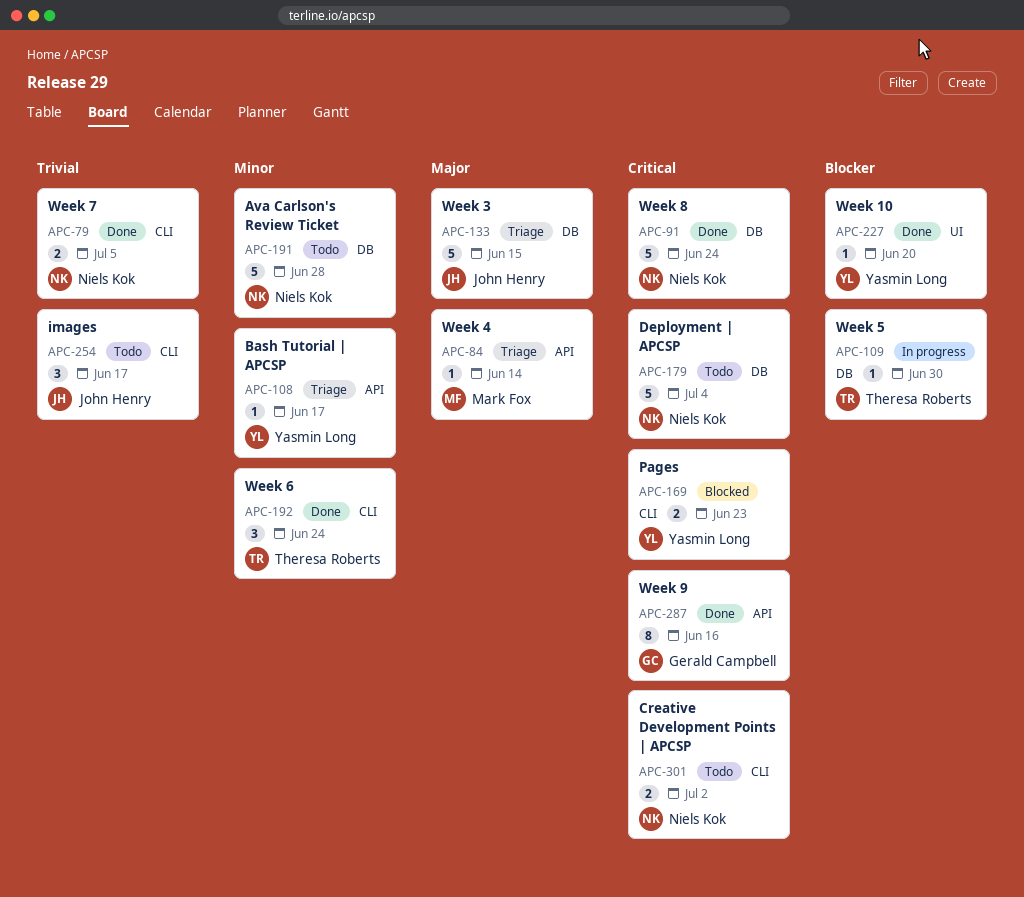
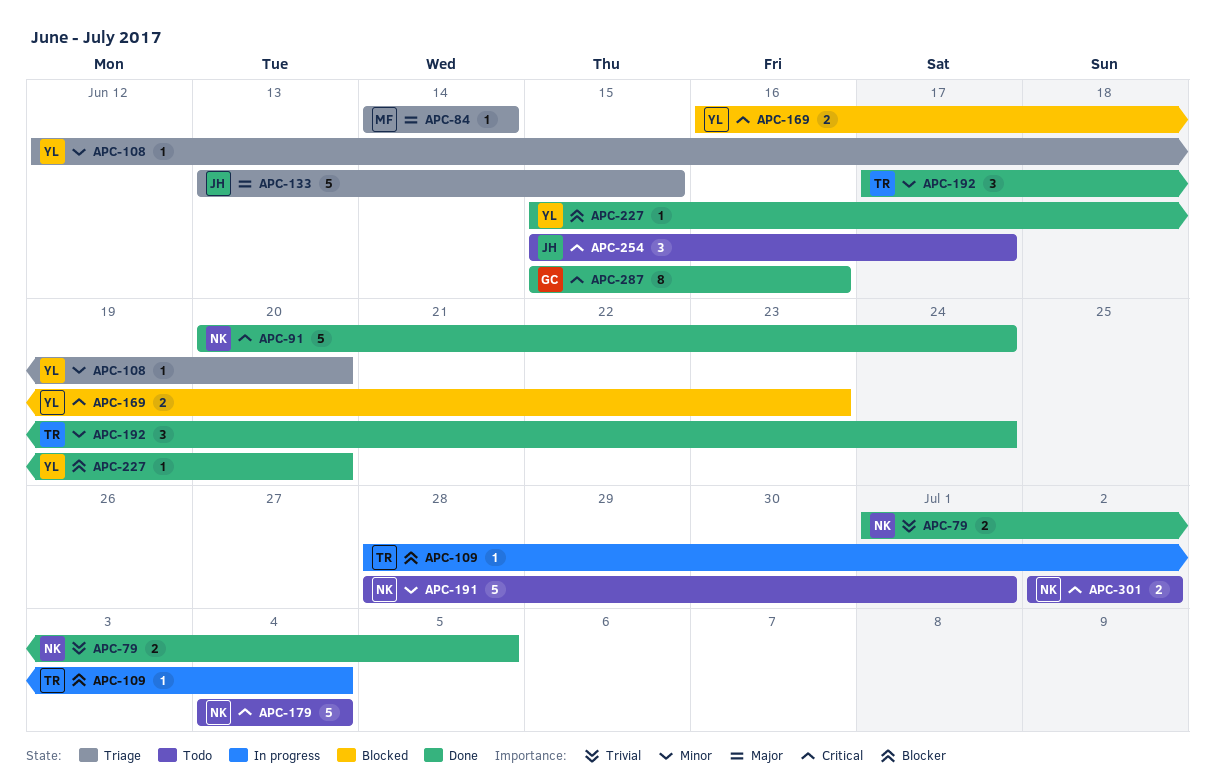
APC-108, due: Jun 17 -> Jun 20
APC-109, due: Jun 30 -> Jul 4
APC-191, due: Jun 28 -> Jul 1
APC-254, priority: Trivial -> Critical

